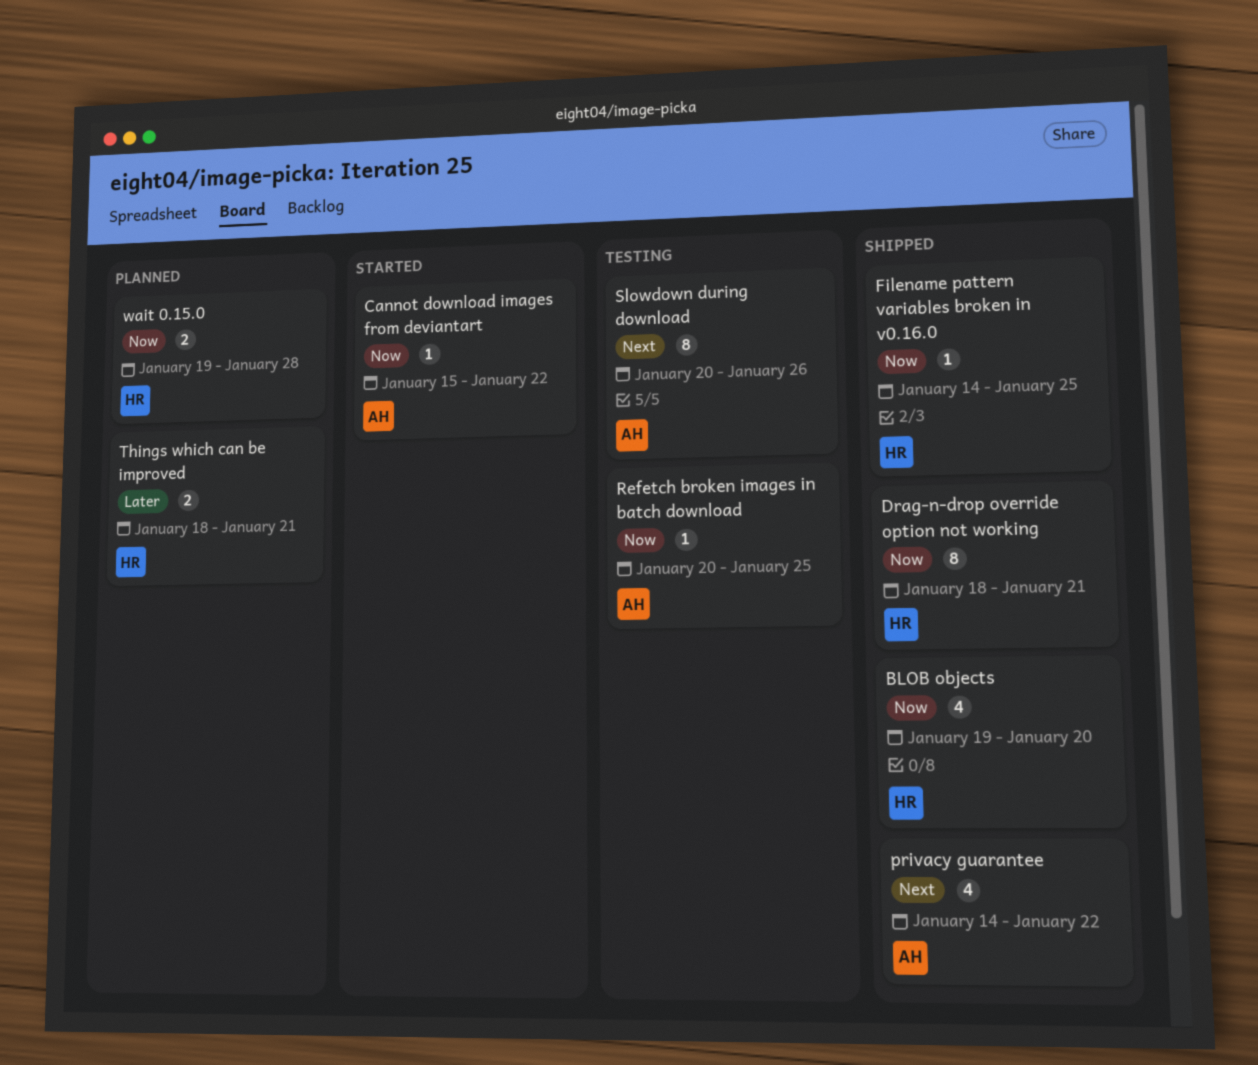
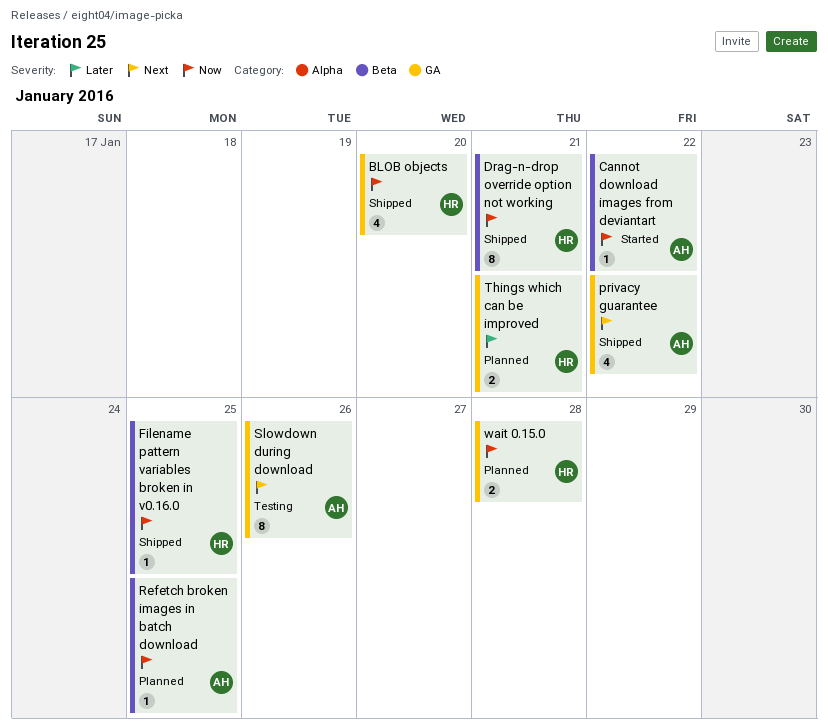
Refetch broken images in batch download, status: Testing -> Planned

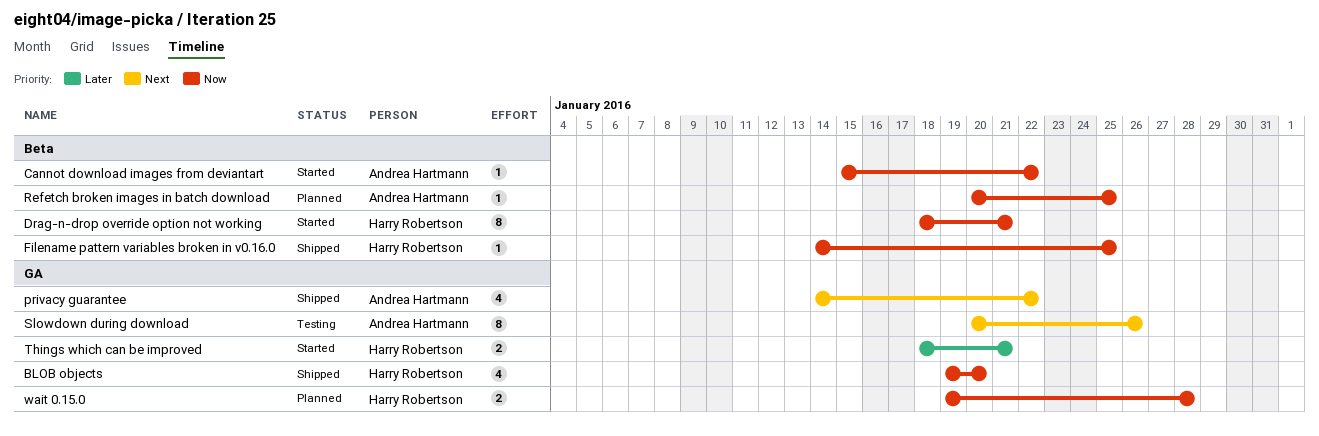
Drag-n-drop override option not working, status: Shipped -> Started
Things which can be improved, status: Planned -> Started

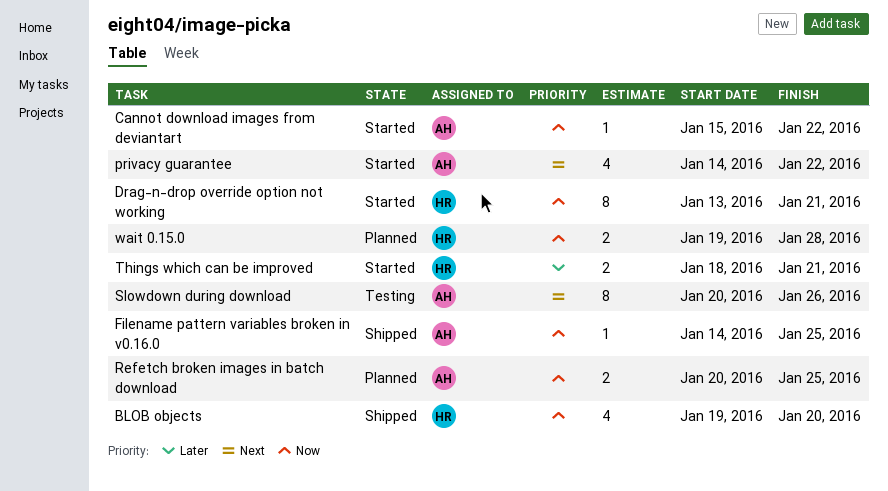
Drag-n-drop override option not working, start: Jan 18 -> Jan 13
Filename pattern variables broken in v0.16.0, owner: Harry Robertson -> Andrea Hartmann
privacy guarantee, status: Shipped -> Started
Refetch broken images in batch download, estimate: 1 -> 2

